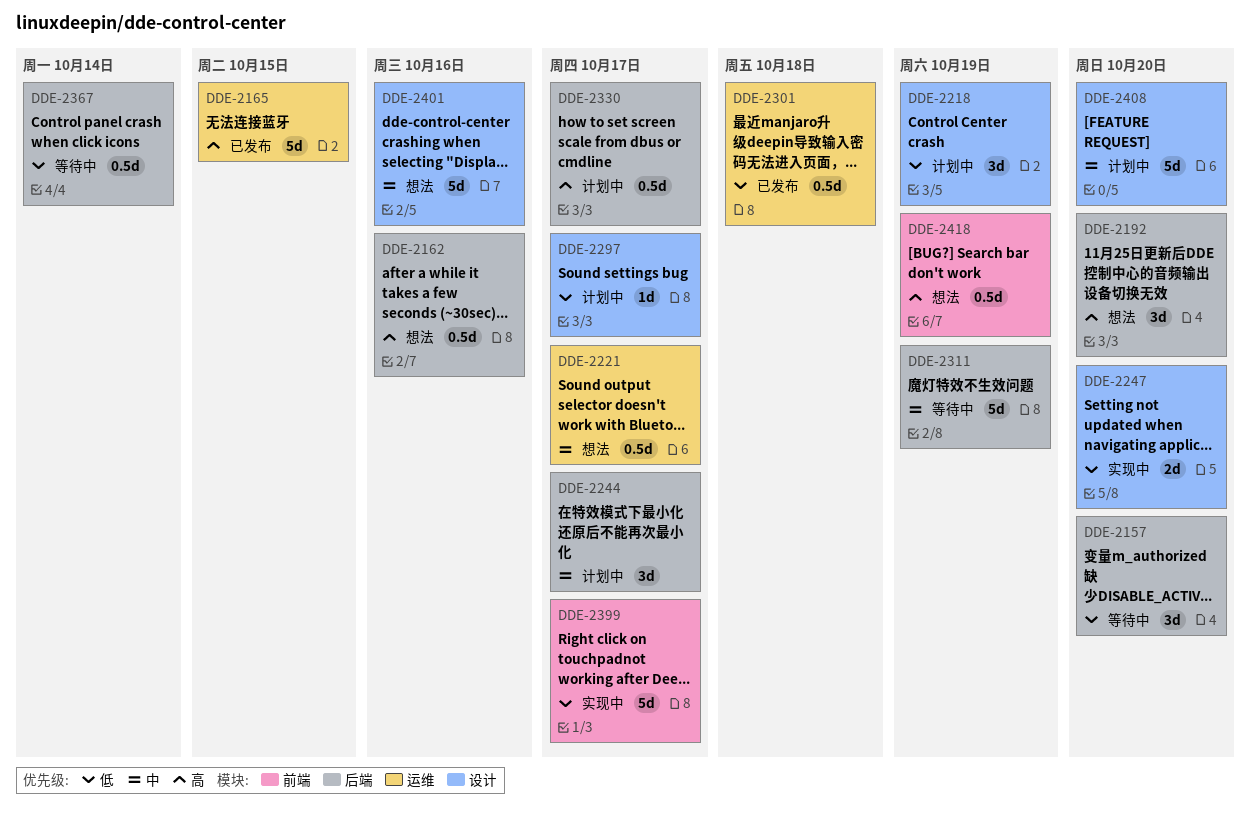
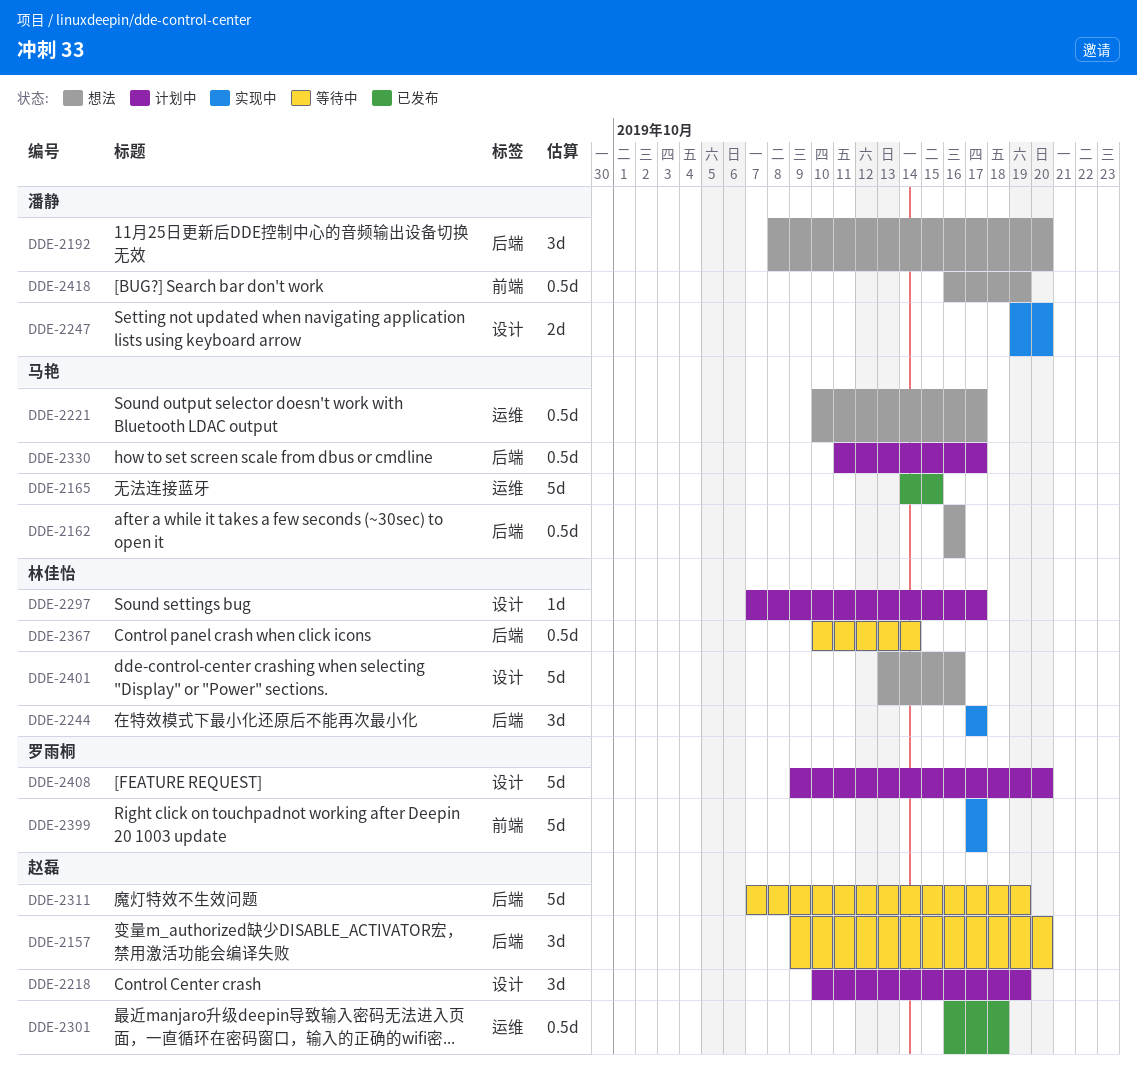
DDE-2244, status: 计划中 -> 实现中

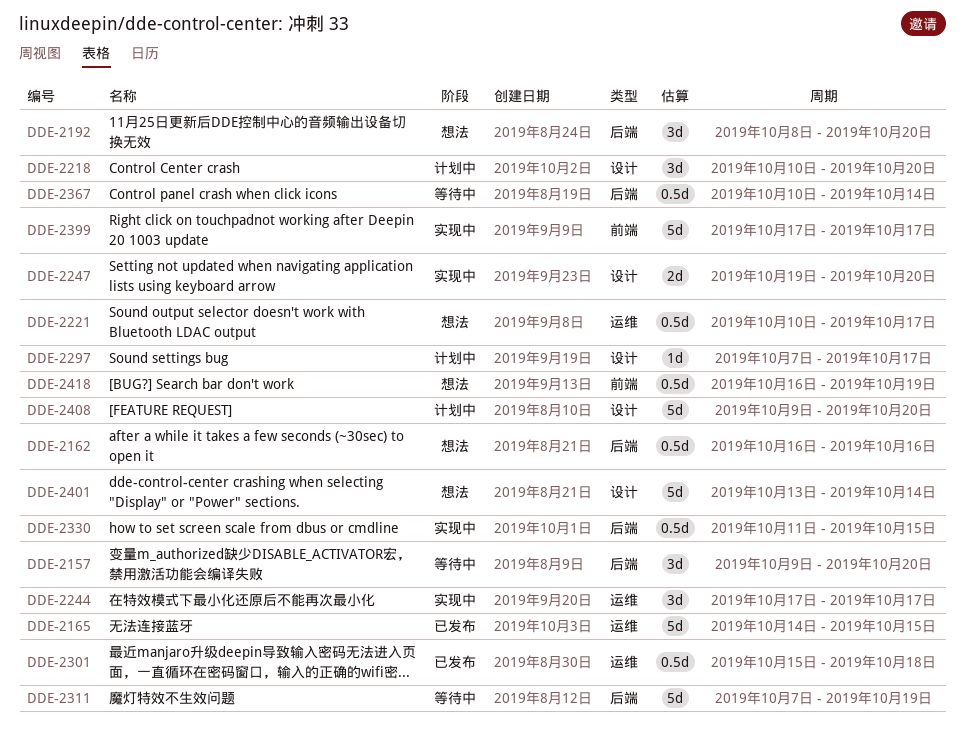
DDE-2218, due: Oct 19 -> Oct 20
DDE-2244, label: 后端 -> 运维
DDE-2301, start: Oct 16 -> Oct 15
DDE-2330, status: 计划中 -> 实现中
DDE-2330, due: Oct 17 -> Oct 15
DDE-2401, due: Oct 16 -> Oct 14

